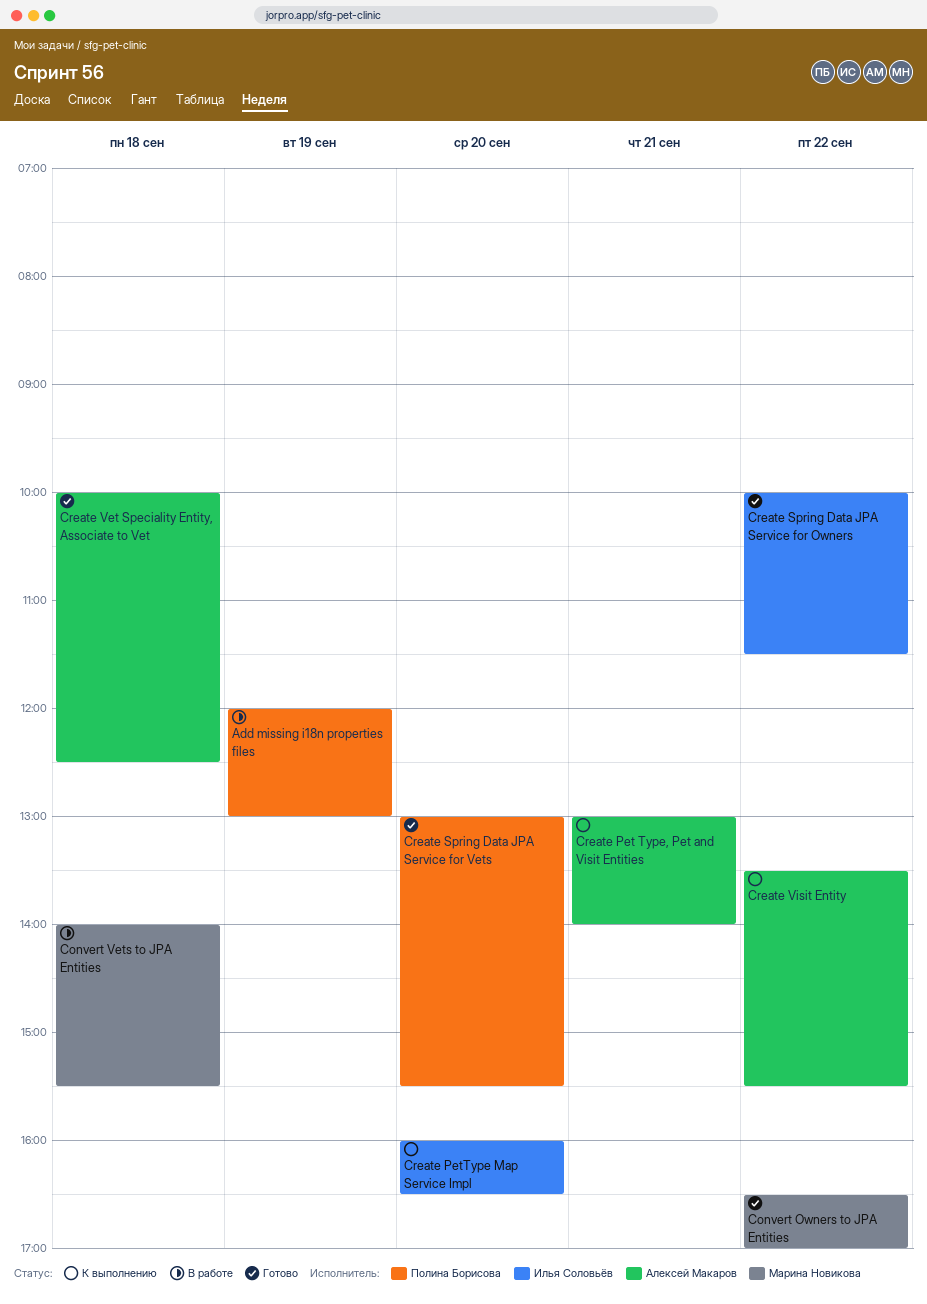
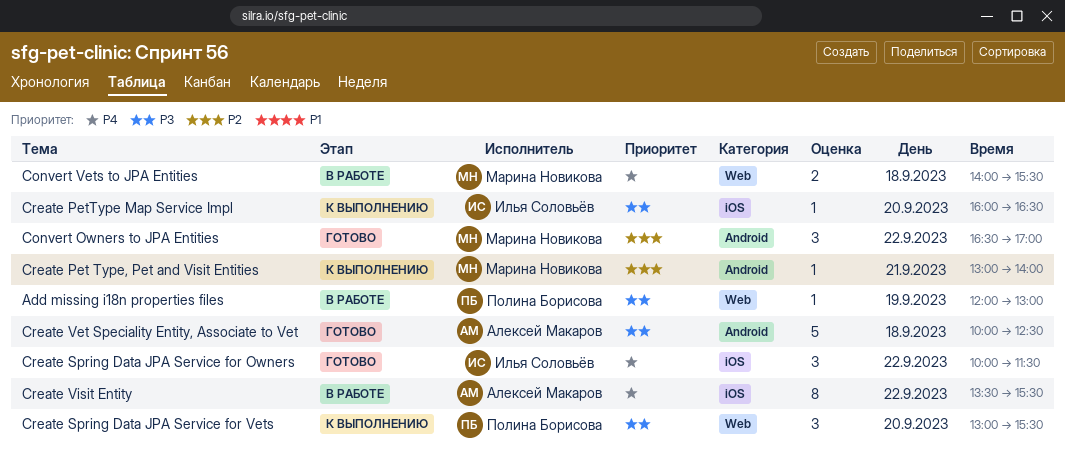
Create Pet Type, Pet and Visit Entities, owner: Алексей Макаров -> Марина Новикова
Create Spring Data JPA Service for Vets, status: Готово -> К выполнению
Create Visit Entity, status: К выполнению -> В работе

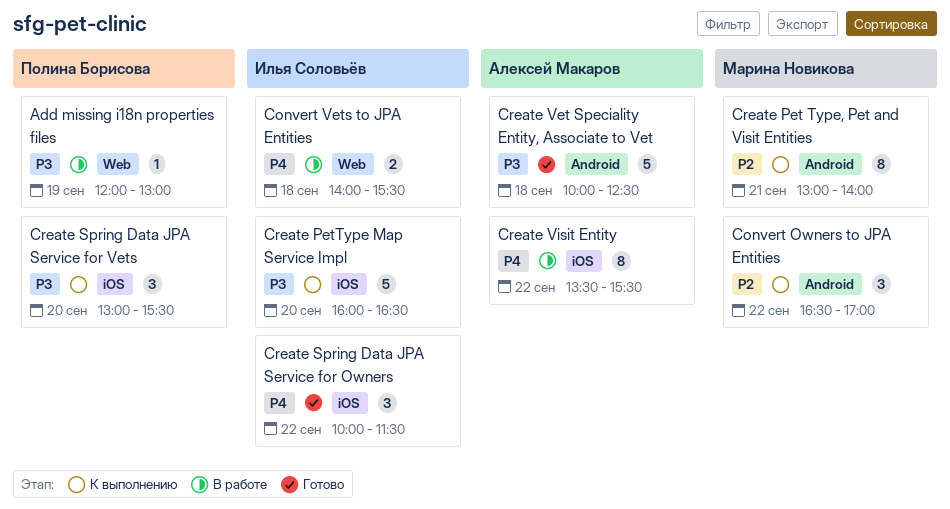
Convert Owners to JPA Entities, status: Готово -> К выполнению
Convert Vets to JPA Entities, owner: Марина Новикова -> Илья Соловьёв
Create Pet Type, Pet and Visit Entities, estimate: 1 -> 8
Create PetType Map Service Impl, estimate: 1 -> 5
Create Spring Data JPA Service for Vets, label: Web -> iOS

